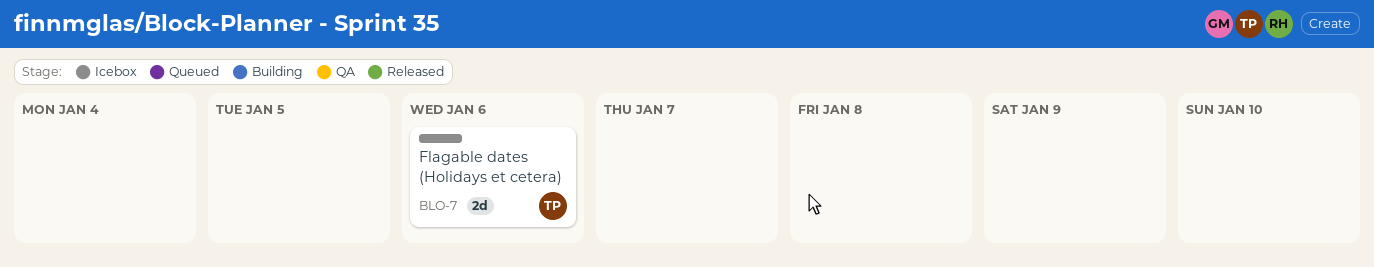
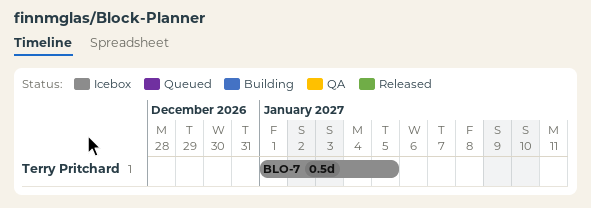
BLO-7, estimate: 2d -> 0.5d
BLO-7, due: Jan 6 -> Jan 5

